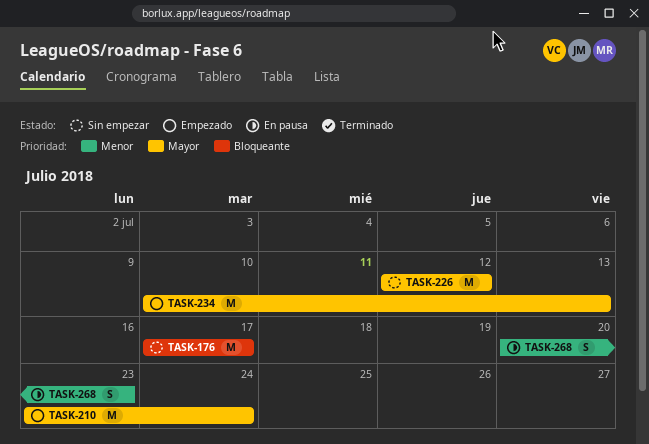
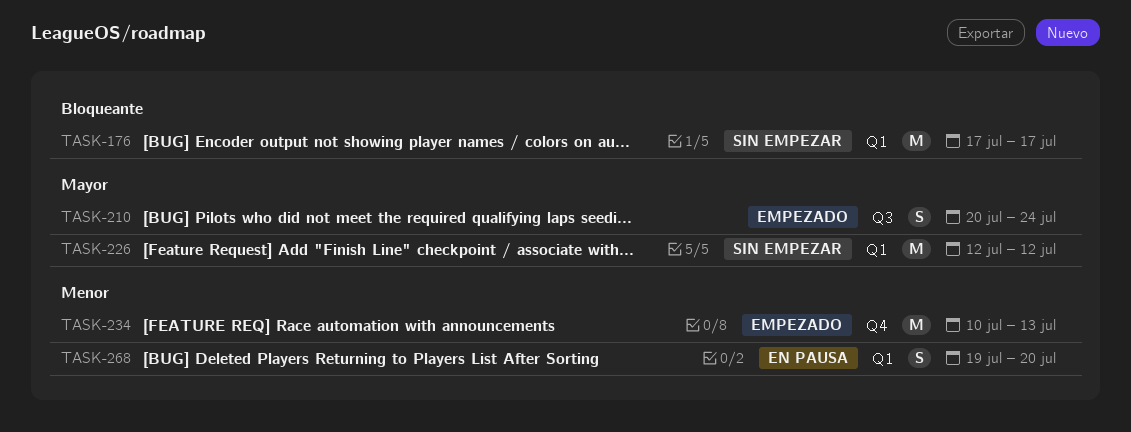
TASK-210, estimate: M -> S
TASK-210, start: Jul 23 -> Jul 20
TASK-234, priority: Mayor -> Menor
TASK-268, start: Jul 20 -> Jul 19
TASK-268, due: Jul 23 -> Jul 20

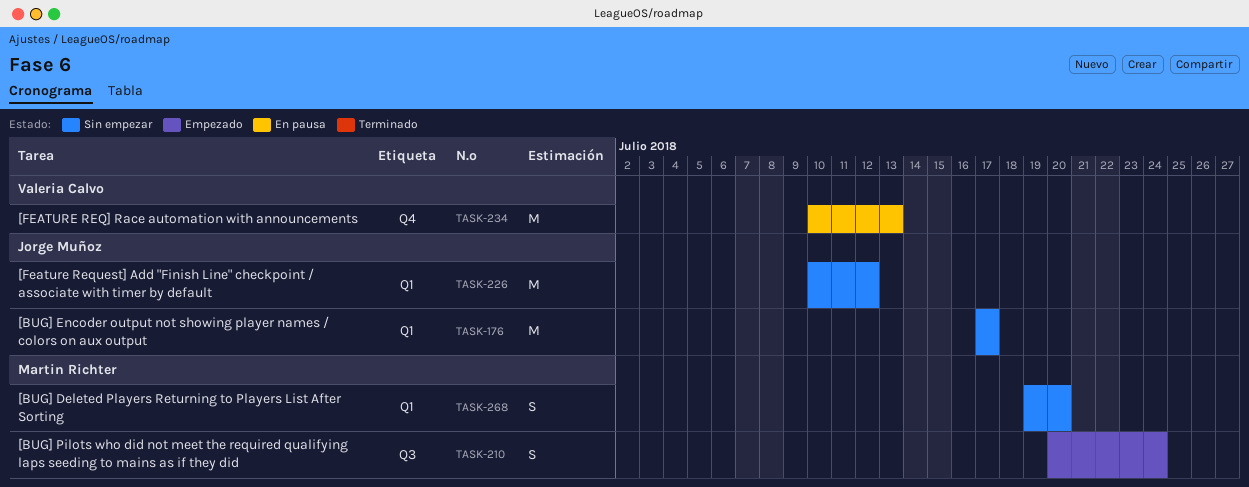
TASK-226, start: Jul 12 -> Jul 10
TASK-234, status: Empezado -> En pausa
TASK-268, status: En pausa -> Sin empezar

